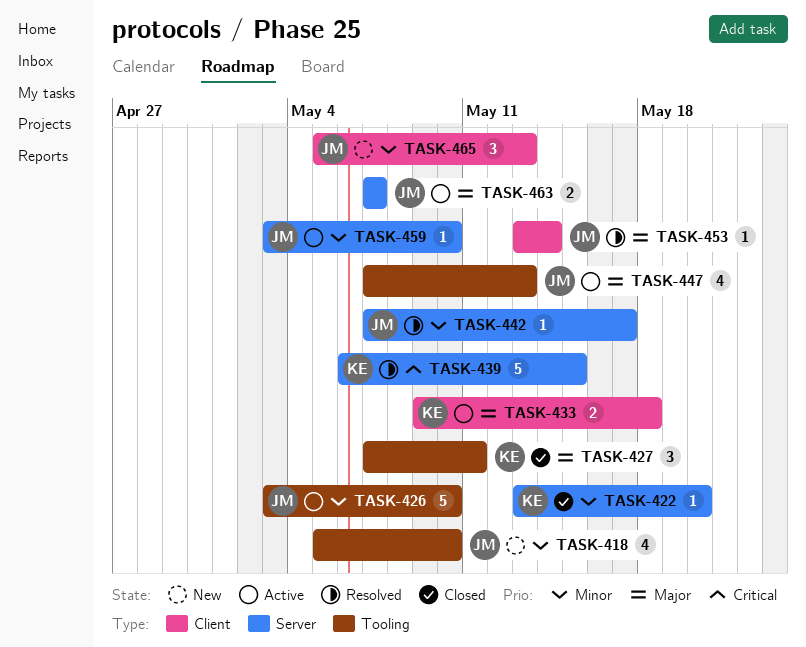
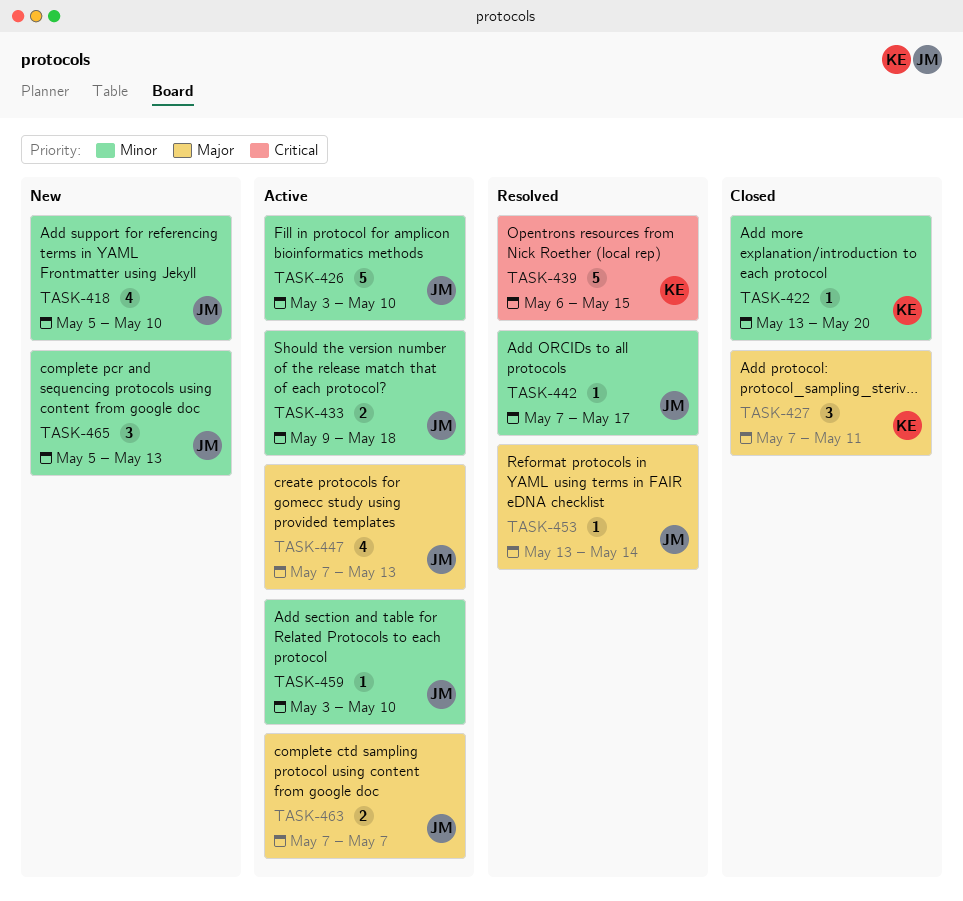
TASK-433, owner: KE -> JM
TASK-433, priority: Major -> Minor

